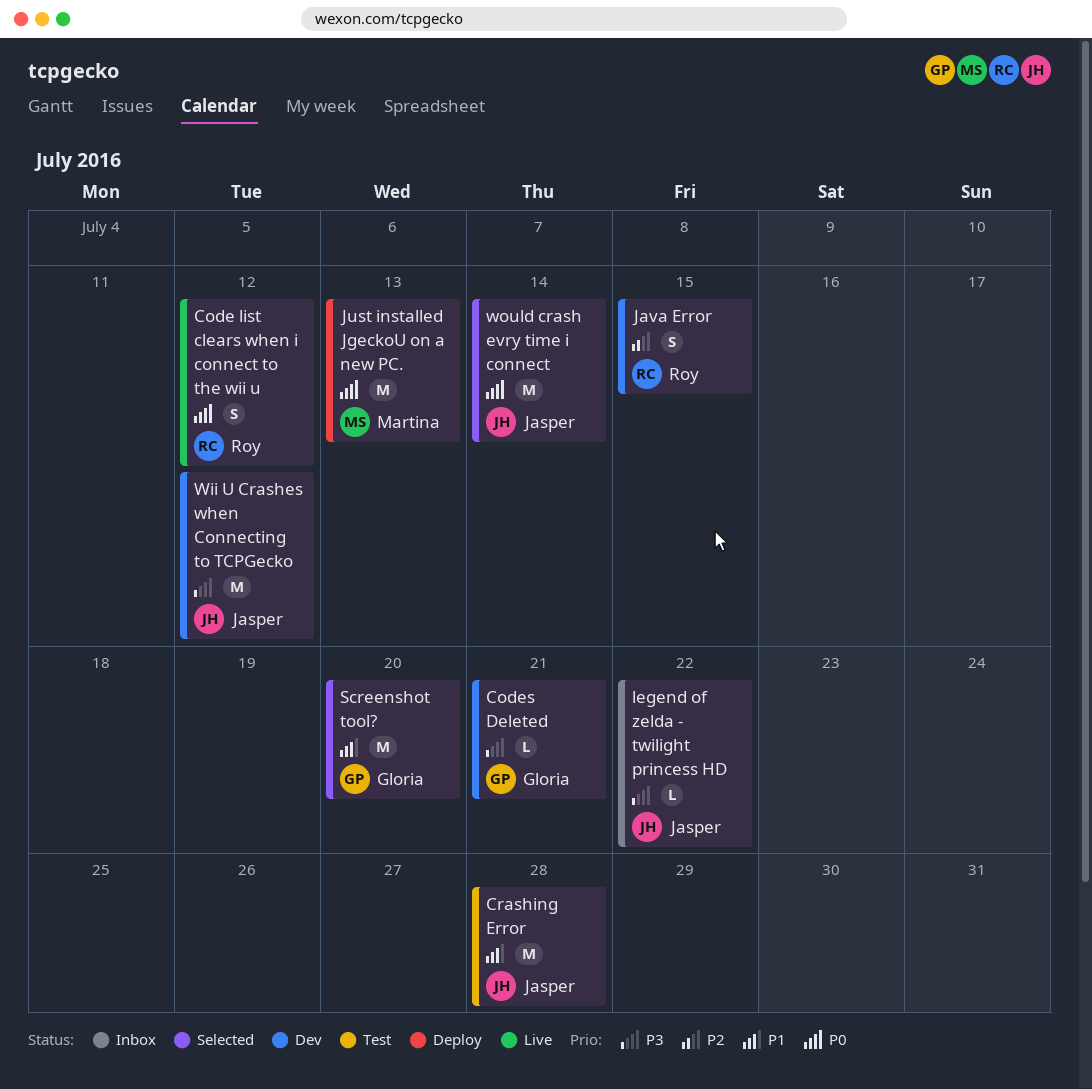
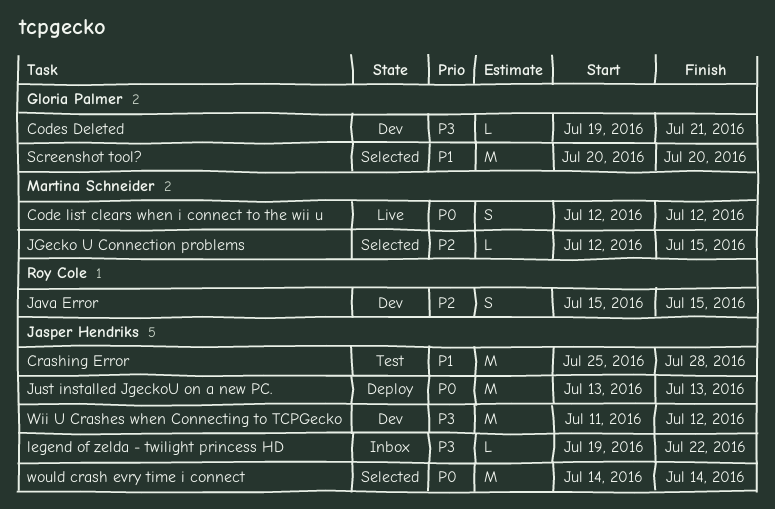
Code list clears when i connect to the wii u, owner: Roy Cole -> Martina Schneider
JGecko U Connection problems: none -> present
Just installed JgeckoU on a new PC., owner: Martina Schneider -> Jasper Hendriks

